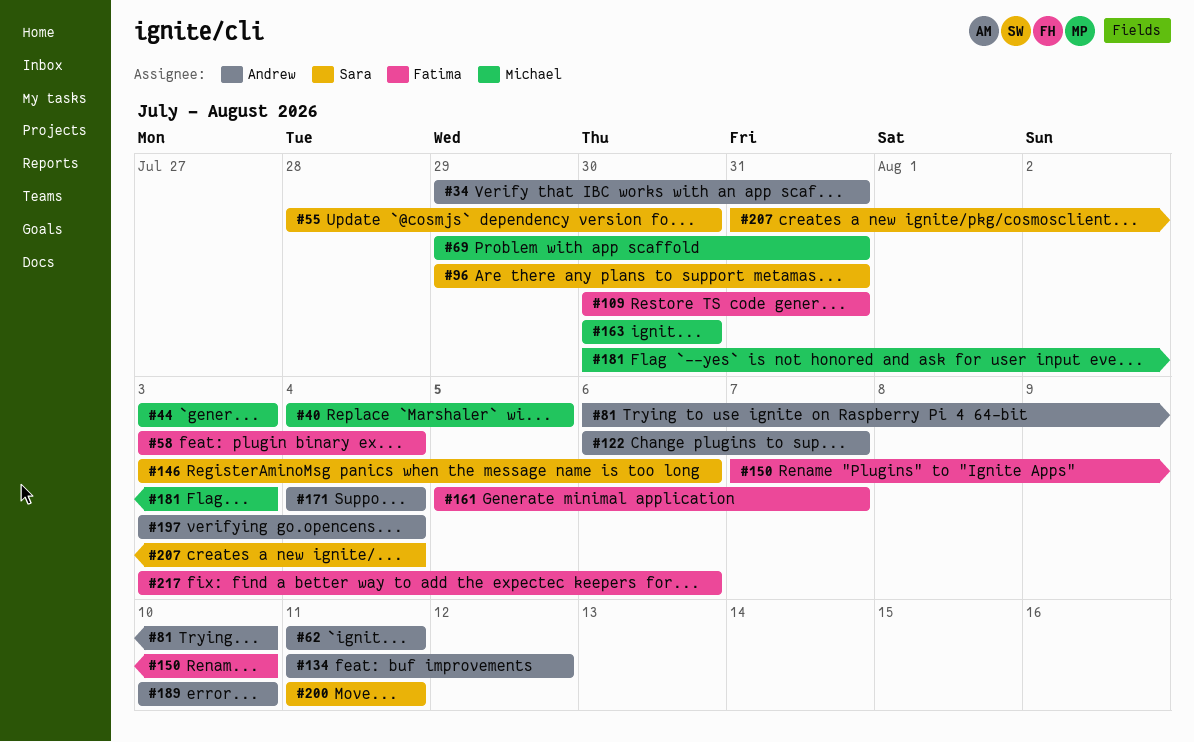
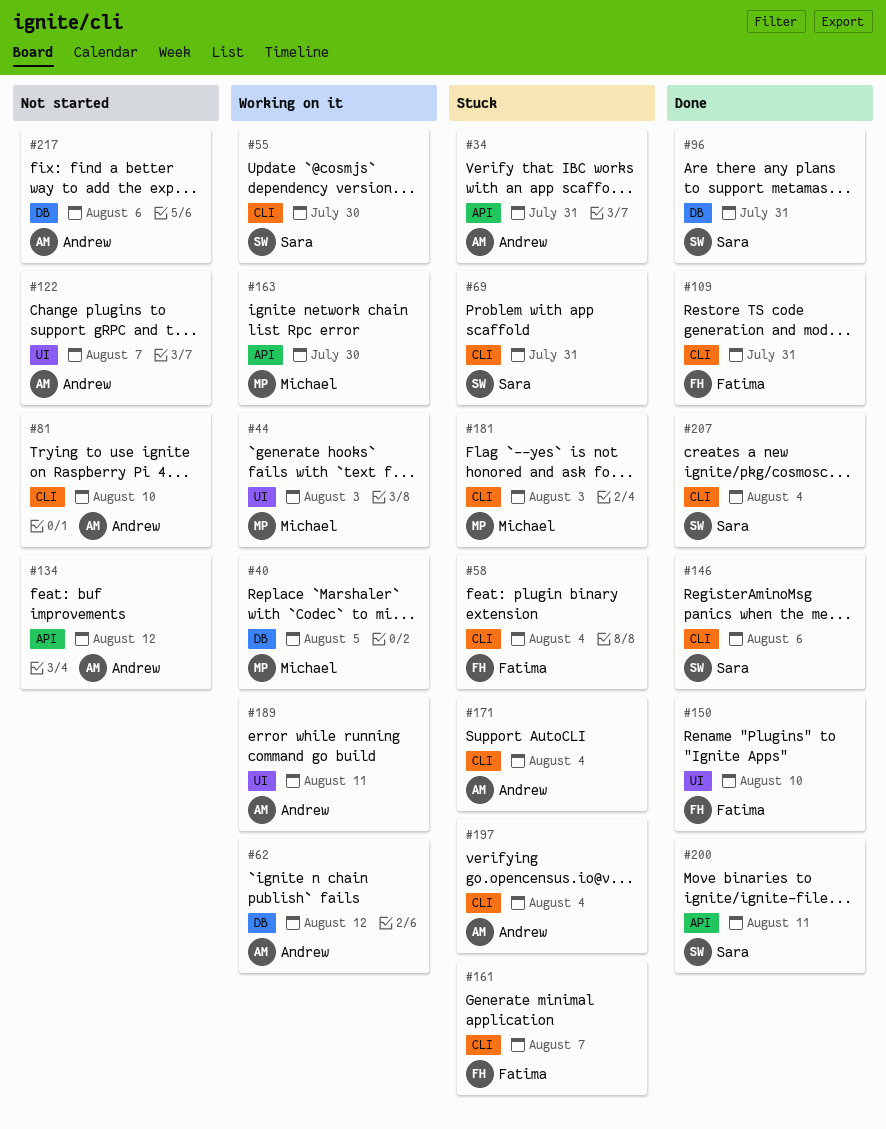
#62, due: Aug 11 -> Aug 12
#69, owner: Michael -> Sara
#189, due: Aug 10 -> Aug 11
#217, owner: Fatima -> Andrew

